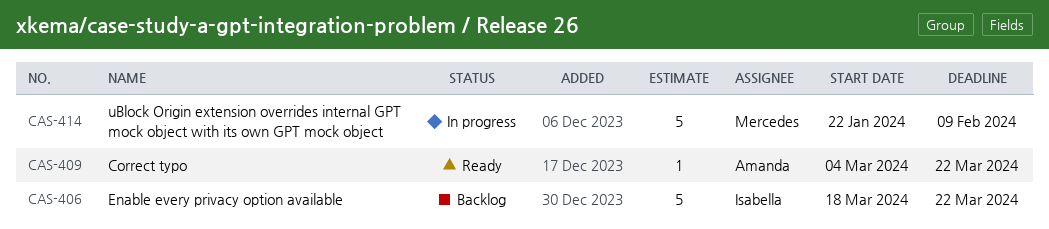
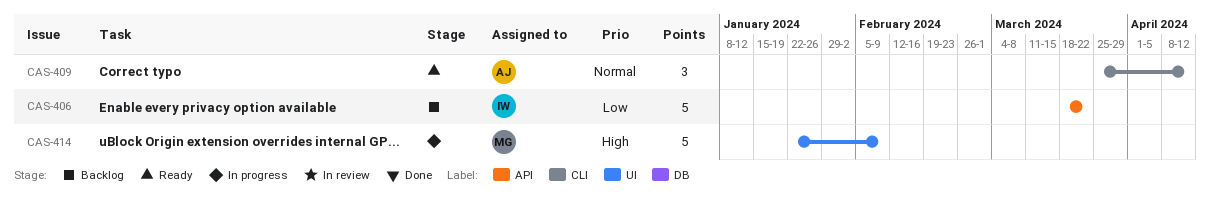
CAS-409, estimate: 1 -> 3
CAS-409, start: Mar 4 -> Mar 25
CAS-409, due: Mar 22 -> Apr 12

